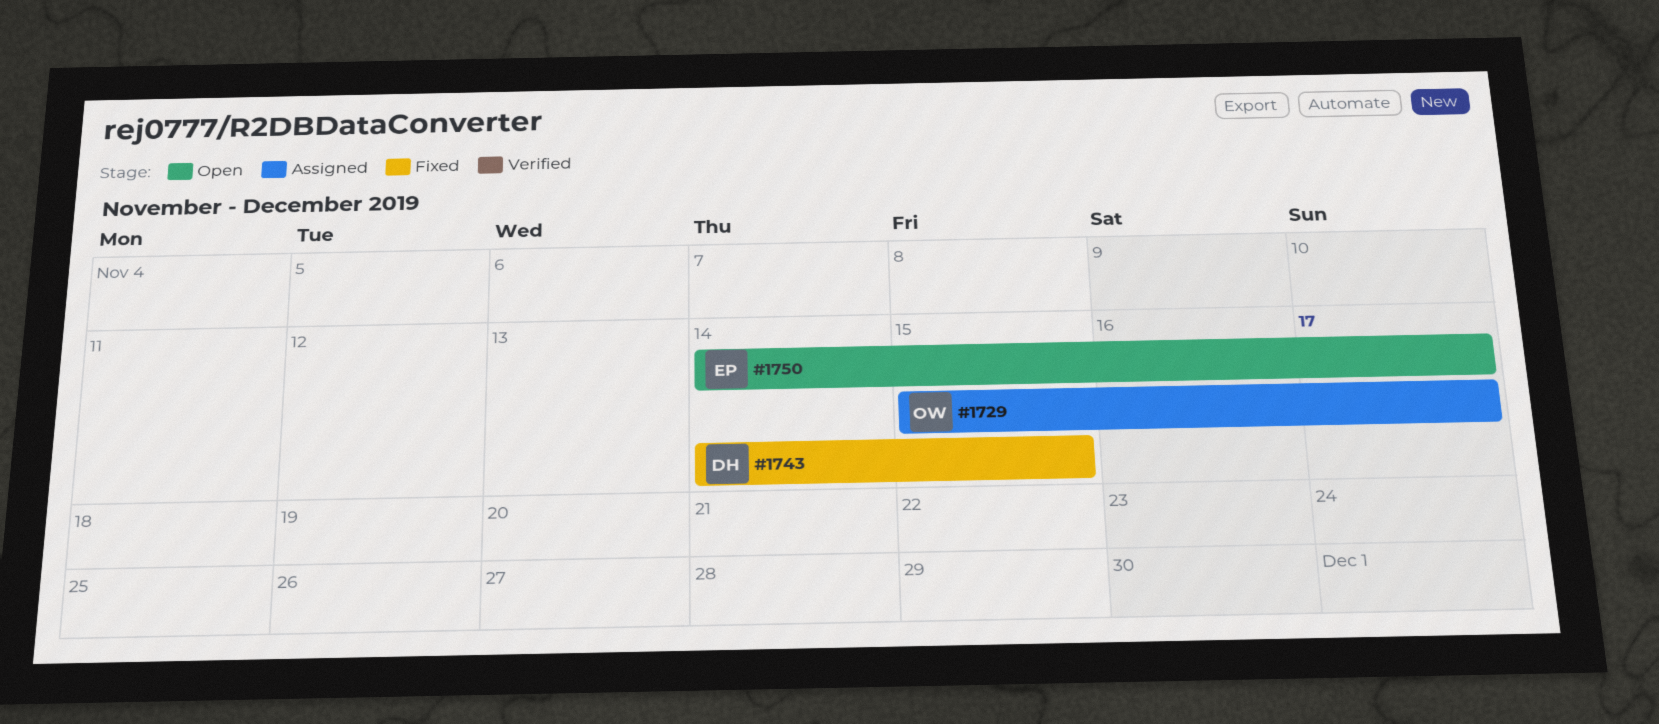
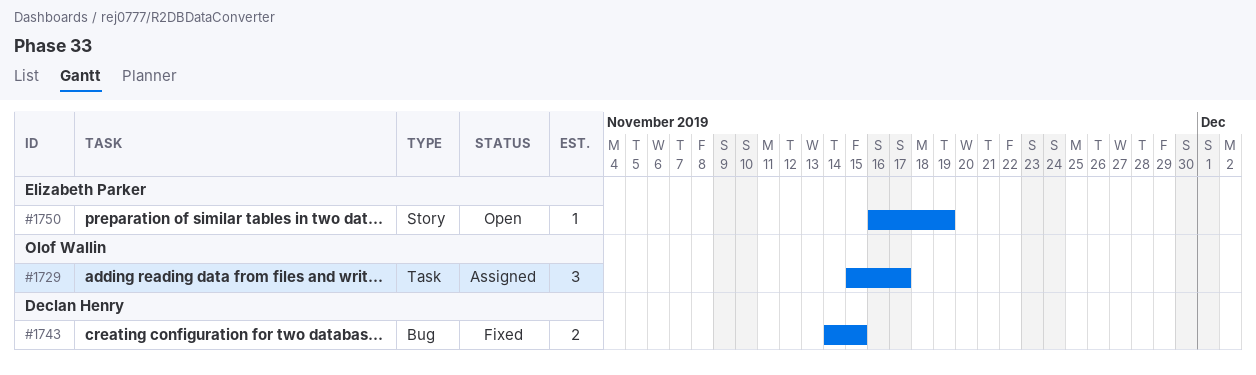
#1750, start: Nov 14 -> Nov 16
#1750, due: Nov 17 -> Nov 19

